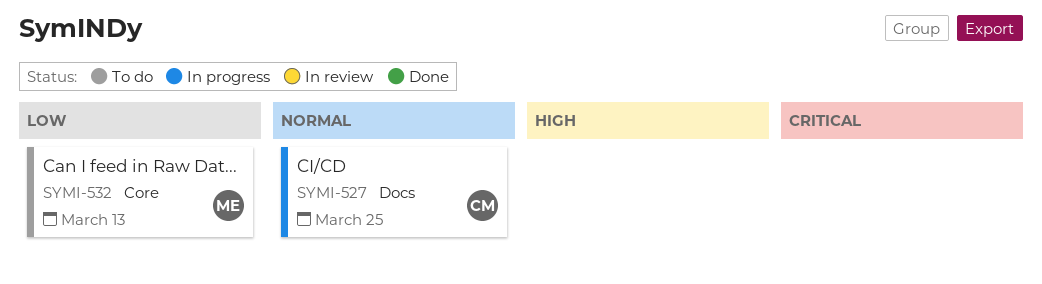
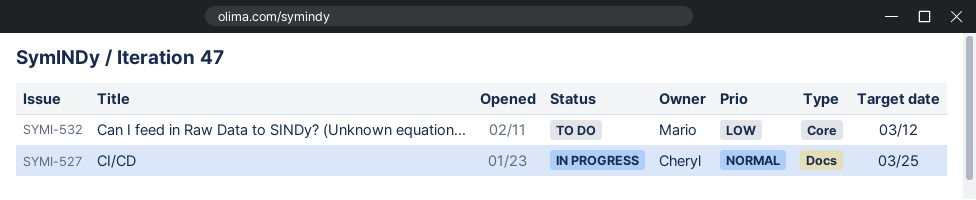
SYMI-532, due: Mar 13 -> Mar 12

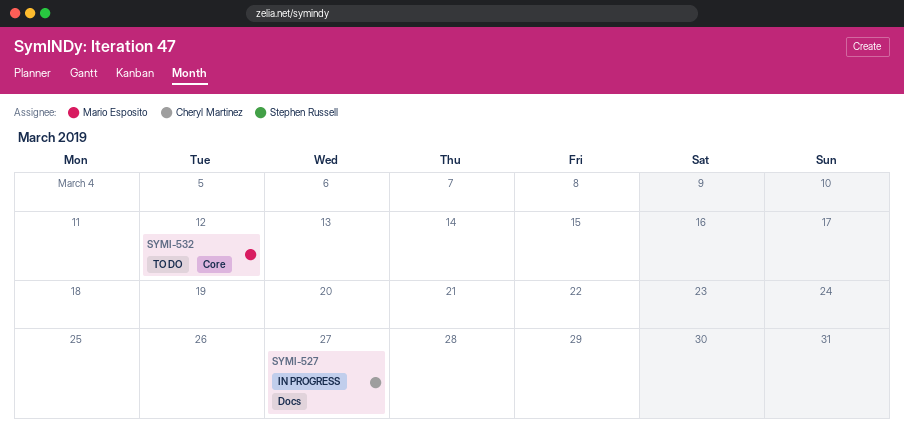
SYMI-527, due: Mar 25 -> Mar 27

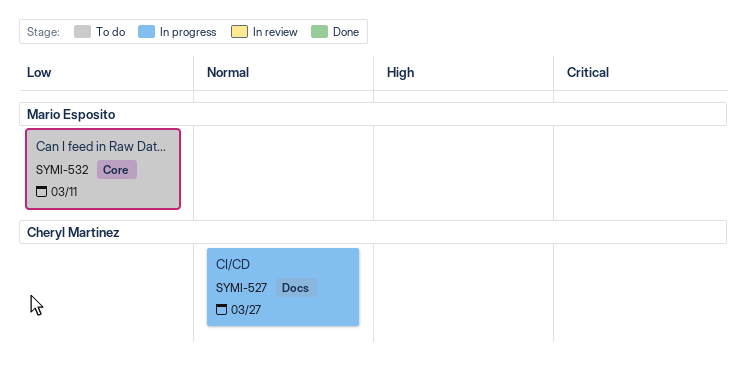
SYMI-532, due: Mar 12 -> Mar 11

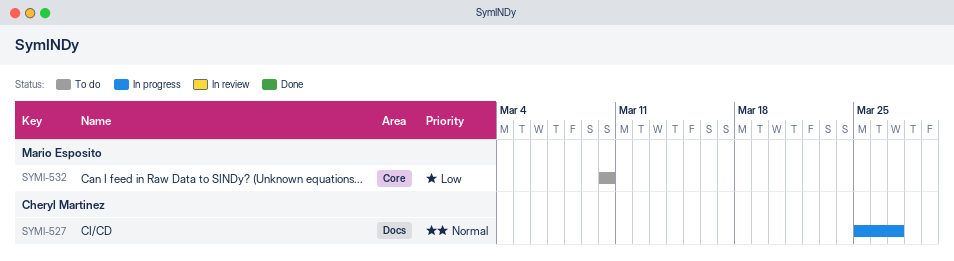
SYMI-532, due: Mar 11 -> Mar 10

